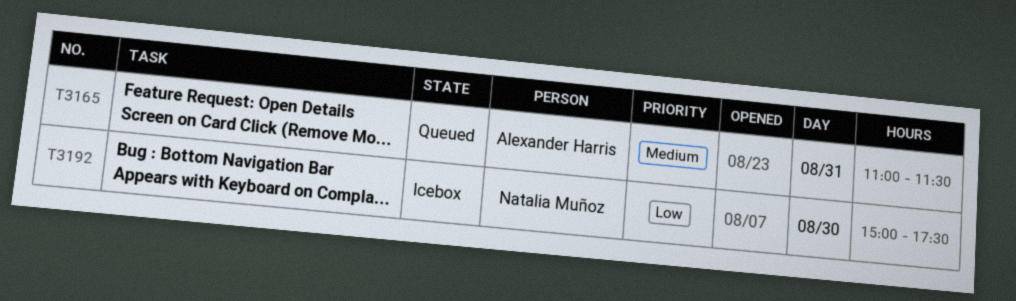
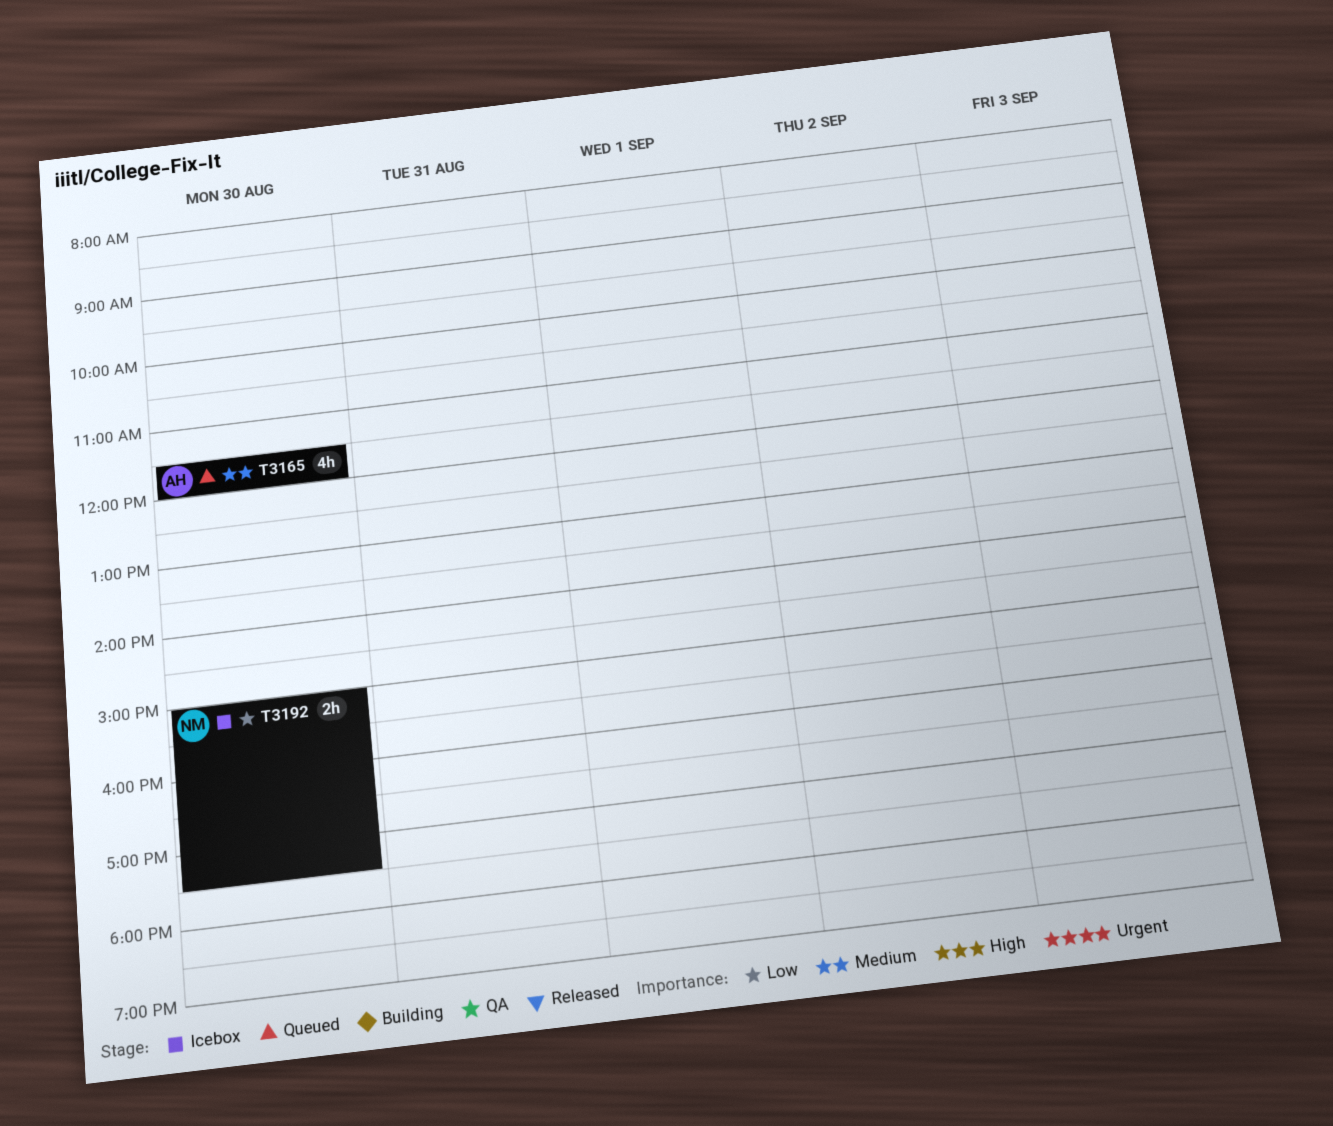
T3165, day: Aug 31 -> Aug 30
T3165, begins: 11:00 -> 11:30
T3165, ends: 11:30 -> 12:00

